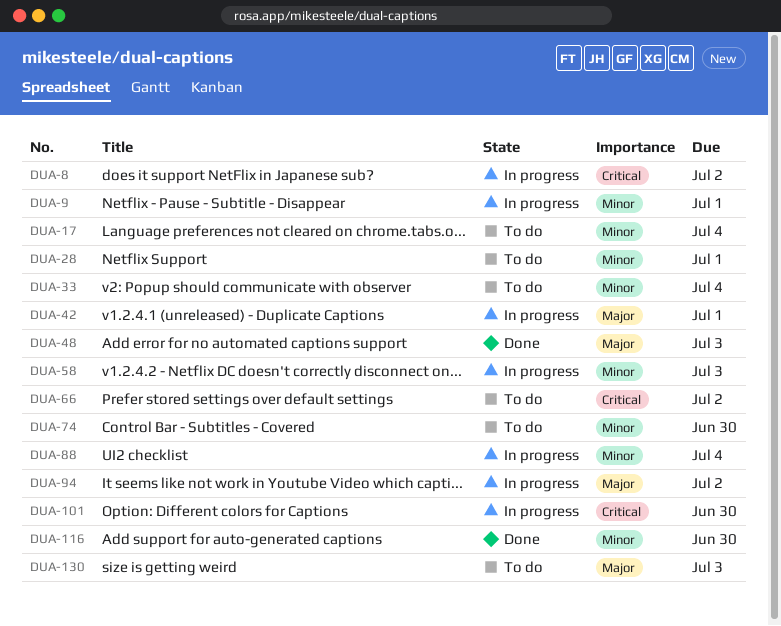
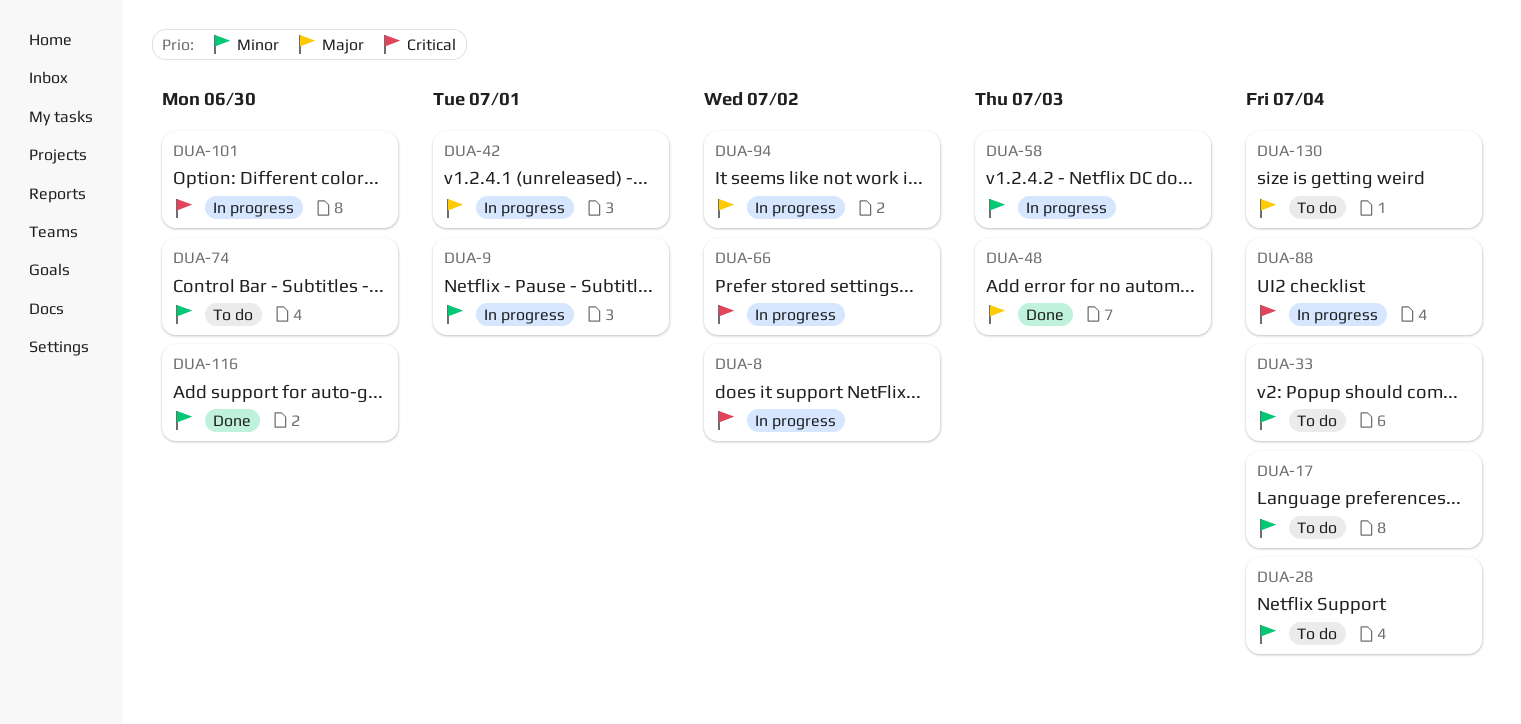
DUA-28, due: Jul 1 -> Jul 4
DUA-66, status: To do -> In progress
DUA-88, priority: Minor -> Critical
DUA-130, due: Jul 3 -> Jul 4

